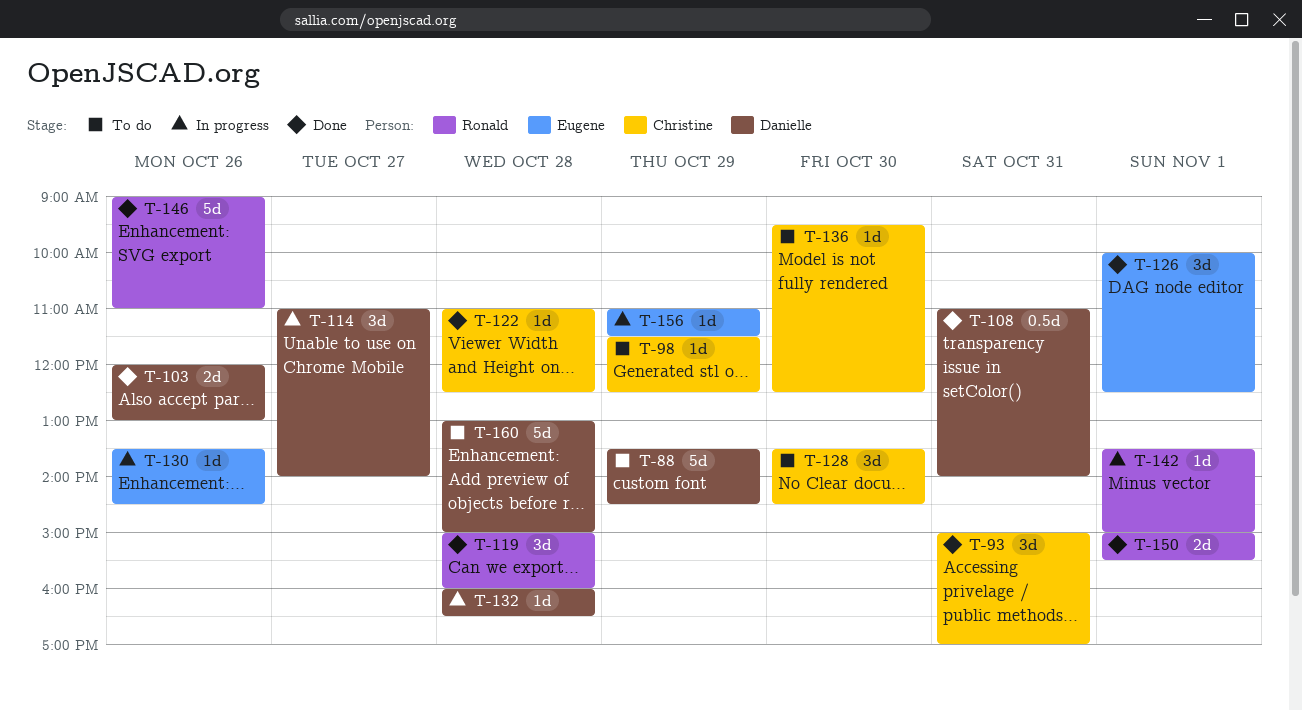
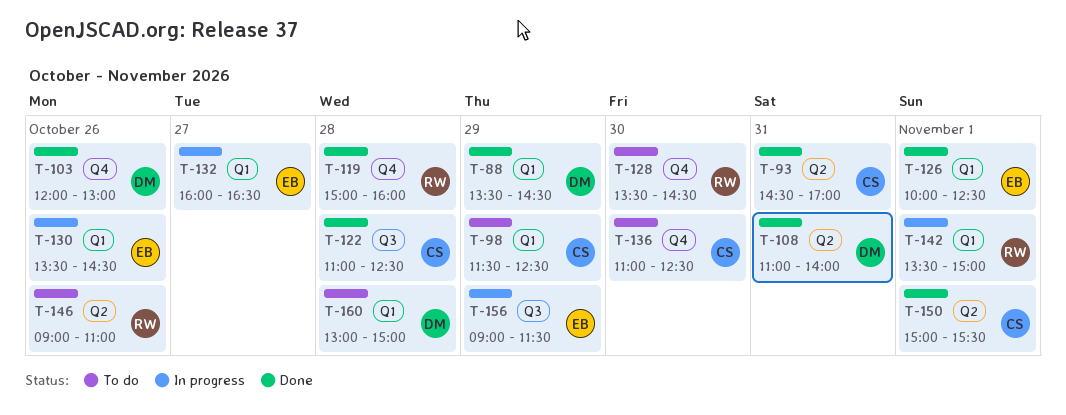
T-88, status: To do -> Done
T-93, begins: 15:00 -> 14:30
T-114: present -> none
T-128, owner: Christine -> Ronald
T-132, owner: Danielle -> Eugene
T-132, day: Oct 28 -> Oct 27
T-136, begins: 09:30 -> 11:00
T-146, status: Done -> To do
T-150, owner: Ronald -> Christine
T-156, begins: 11:00 -> 09:00

